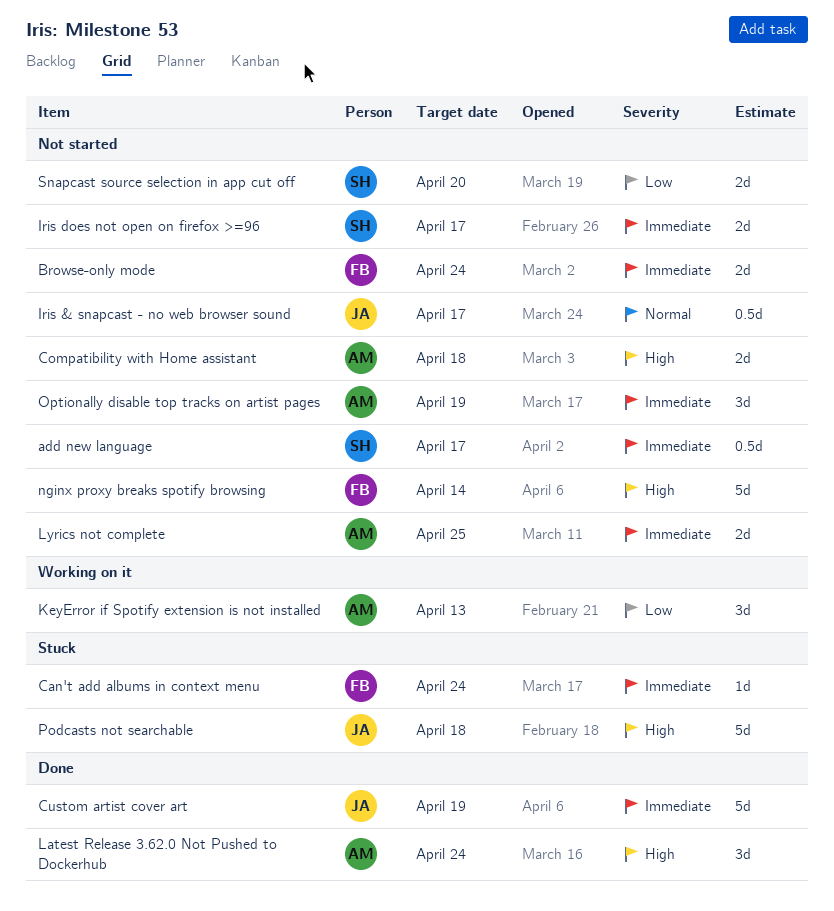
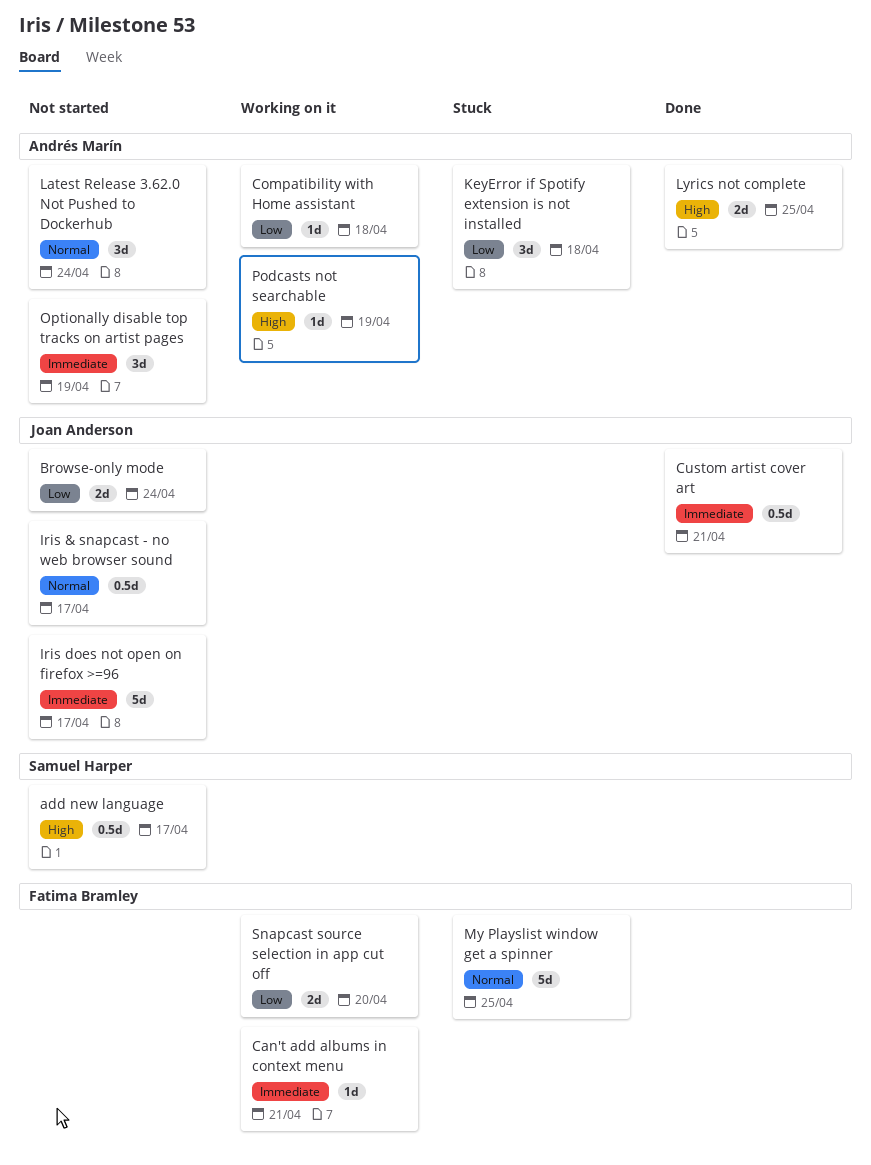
add new language, priority: Immediate -> High
Browse-only mode, owner: Fatima Bramley -> Joan Anderson
Browse-only mode, priority: Immediate -> Low
Can't add albums in context menu, status: Stuck -> Working on it
Can't add albums in context menu, due: Apr 24 -> Apr 21
Compatibility with Home assistant, status: Not started -> Working on it
Compatibility with Home assistant, priority: High -> Low
Compatibility with Home assistant, estimate: 2d -> 1d
Custom artist cover art, estimate: 5d -> 0.5d
Custom artist cover art, due: Apr 19 -> Apr 21
Iris does not open on firefox >=96, owner: Samuel Harper -> Joan Anderson
Iris does not open on firefox >=96, estimate: 2d -> 5d
KeyError if Spotify extension is not installed, status: Working on it -> Stuck
KeyError if Spotify extension is not installed, due: Apr 13 -> Apr 18
Latest Release 3.62.0 Not Pushed to Dockerhub, status: Done -> Not started
Latest Release 3.62.0 Not Pushed to Dockerhub, priority: High -> Normal
Lyrics not complete, status: Not started -> Done
Lyrics not complete, priority: Immediate -> High
My Playslist window get a spinner: none -> present
nginx proxy breaks spotify browsing: present -> none
Podcasts not searchable, status: Stuck -> Working on it
Podcasts not searchable, owner: Joan Anderson -> Andrés Marín
Podcasts not searchable, estimate: 5d -> 1d
Podcasts not searchable, due: Apr 18 -> Apr 19
Snapcast source selection in app cut off, status: Not started -> Working on it
Snapcast source selection in app cut off, owner: Samuel Harper -> Fatima Bramley

